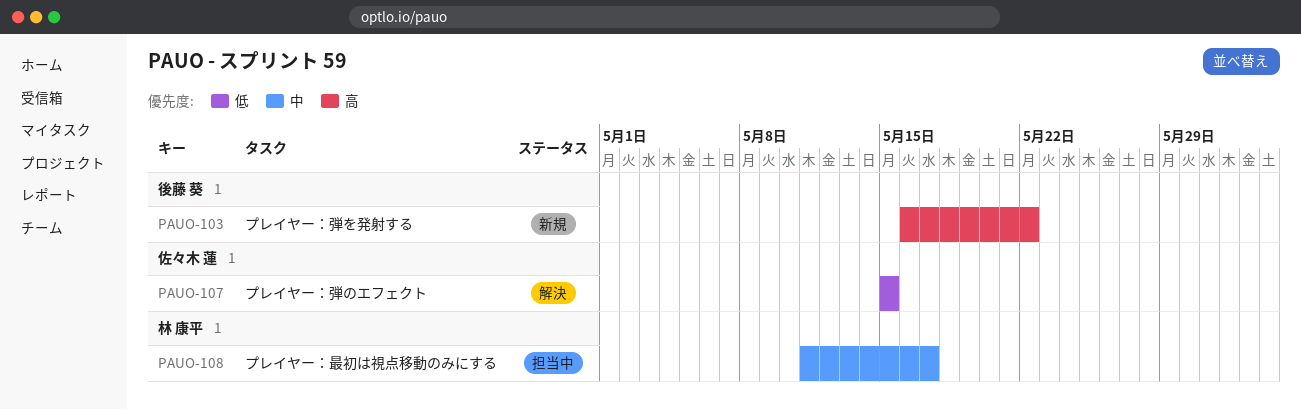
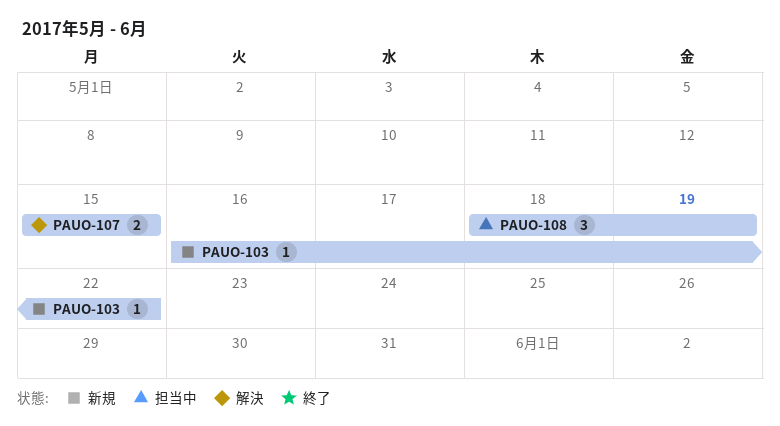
PAUO-108, start: May 11 -> May 18
PAUO-108, due: May 17 -> May 19

